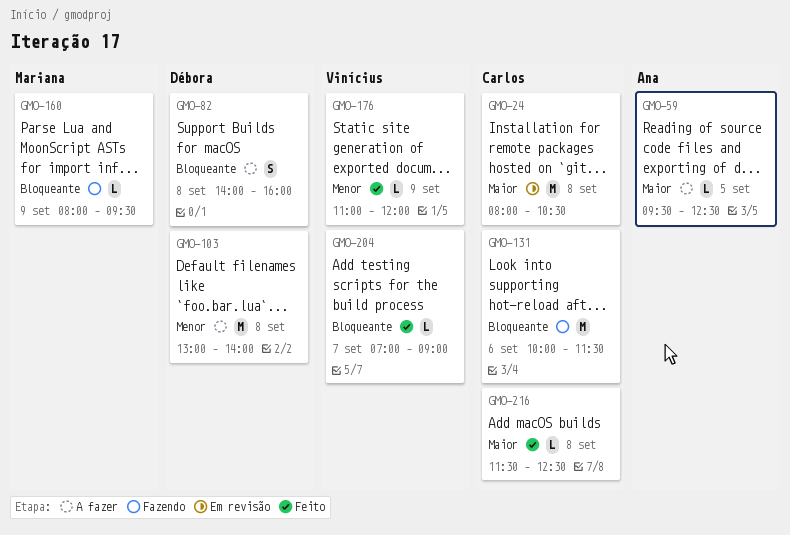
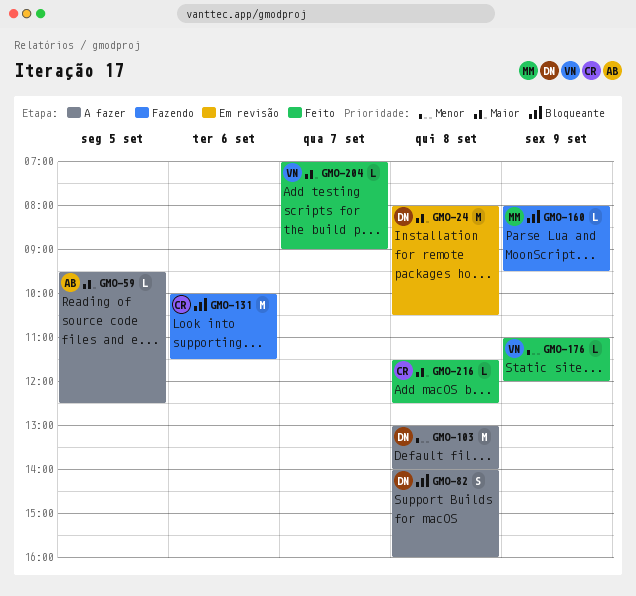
GMO-24, owner: Carlos -> Débora
GMO-204, priority: Bloqueante -> Maior

